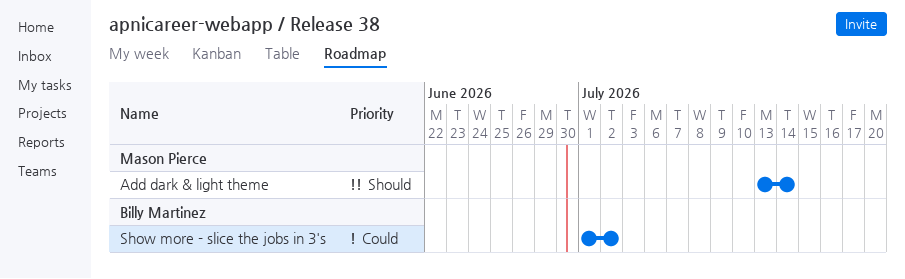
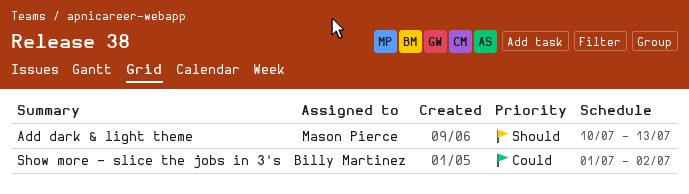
Add dark & light theme, start: Jul 13 -> Jul 10
Add dark & light theme, due: Jul 14 -> Jul 13

